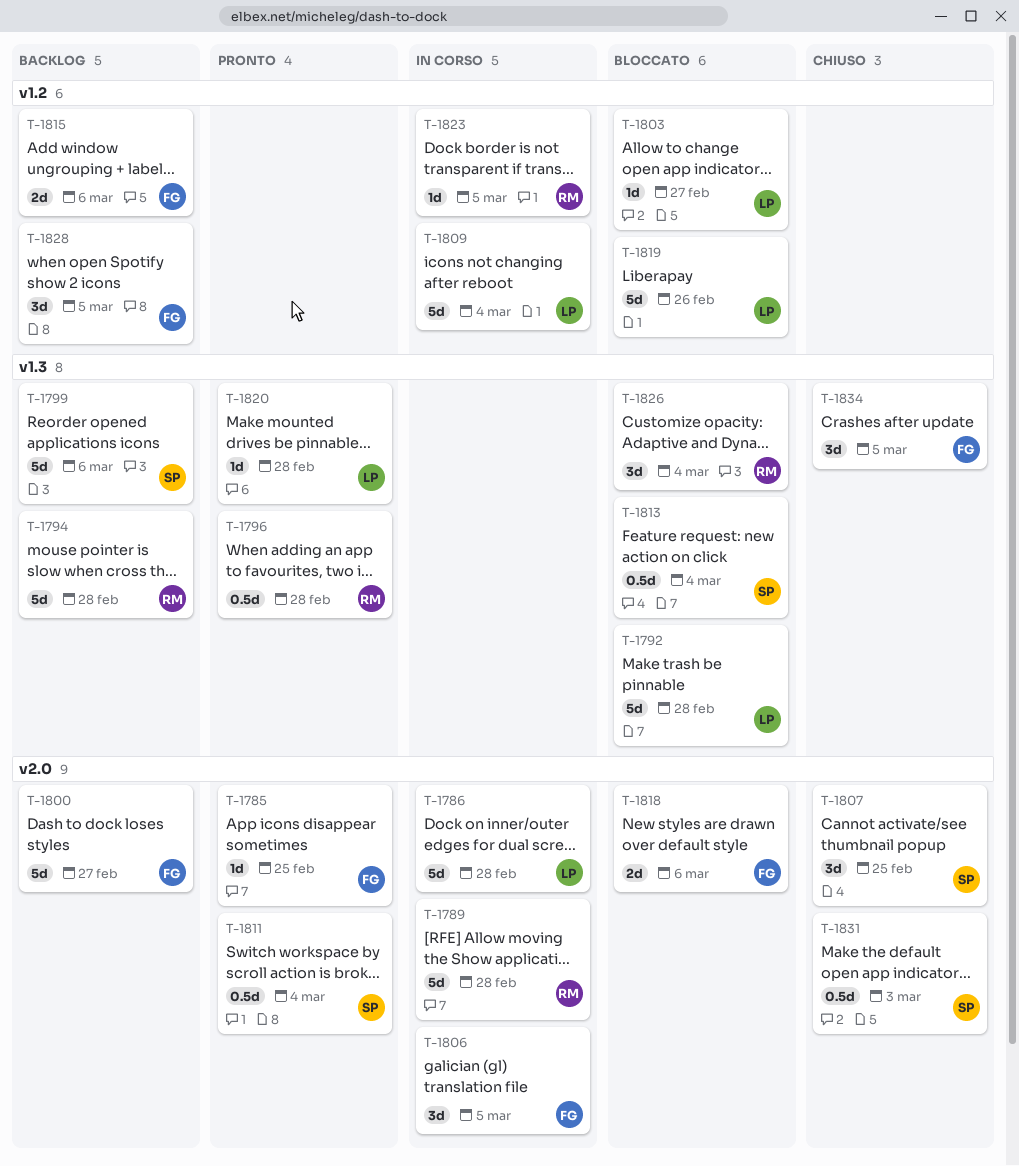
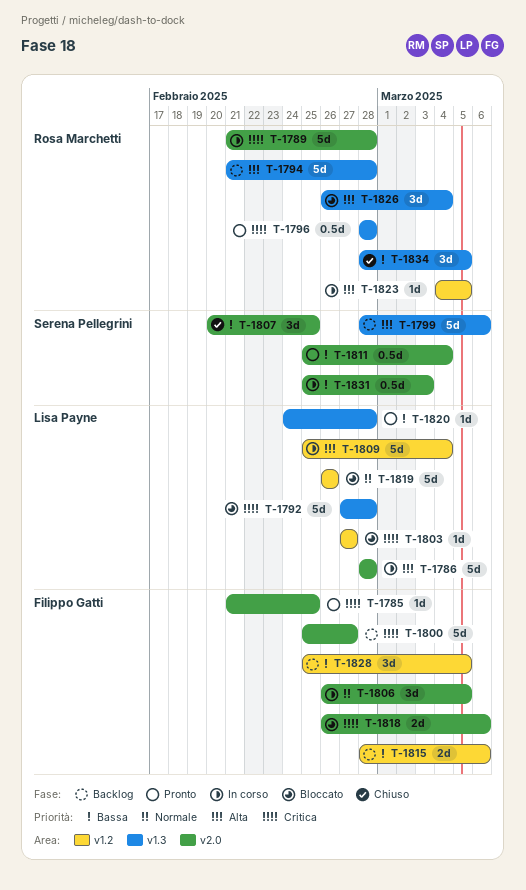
T-1813: present -> none
T-1831, status: Chiuso -> In corso
T-1834, owner: Filippo Gatti -> Rosa Marchetti

